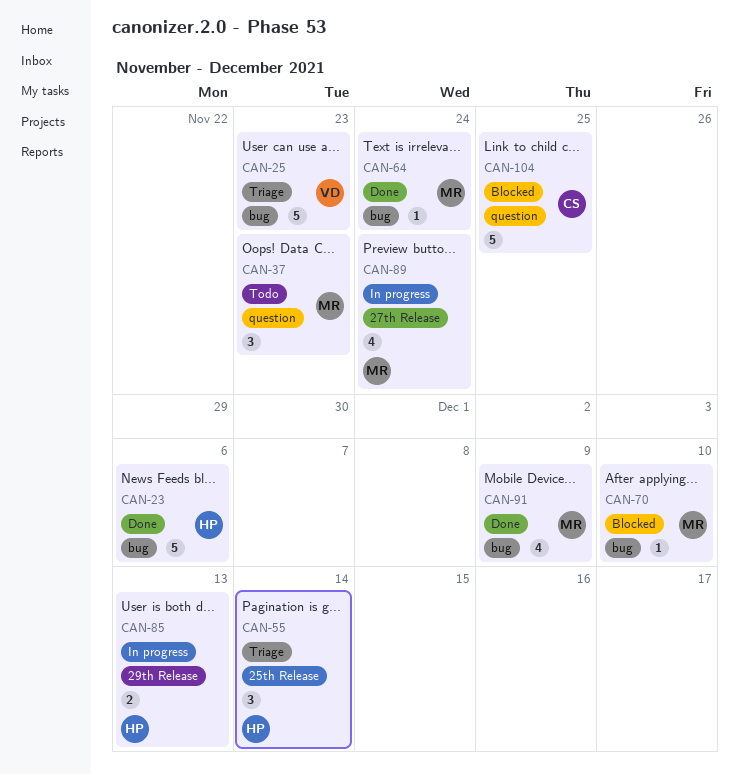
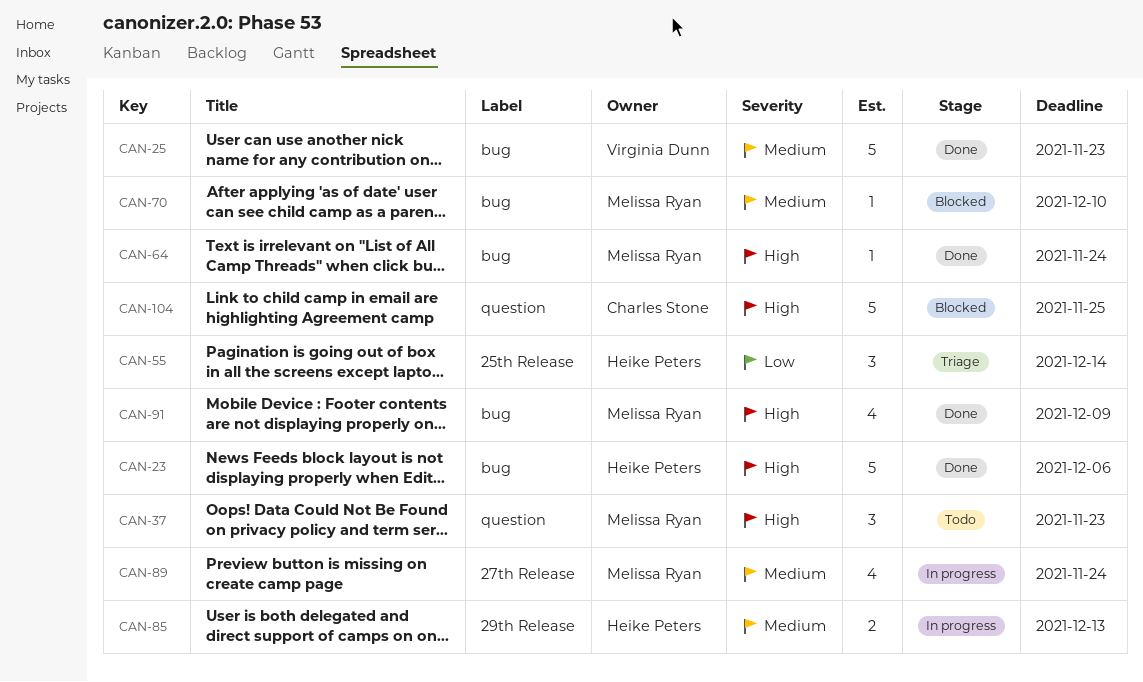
CAN-25, status: Triage -> Done

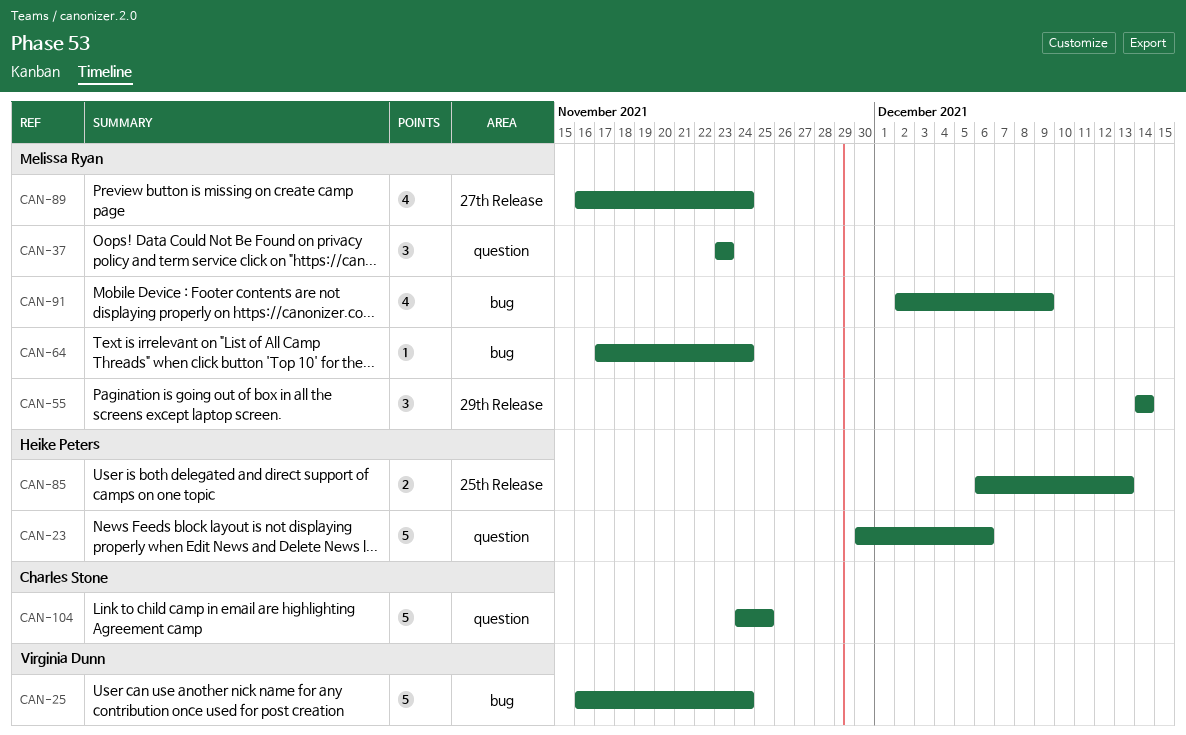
CAN-23, label: bug -> question
CAN-25, due: Nov 23 -> Nov 24
CAN-55, owner: Heike Peters -> Melissa Ryan
CAN-55, label: 25th Release -> 29th Release
CAN-70: present -> none
CAN-85, label: 29th Release -> 25th Release

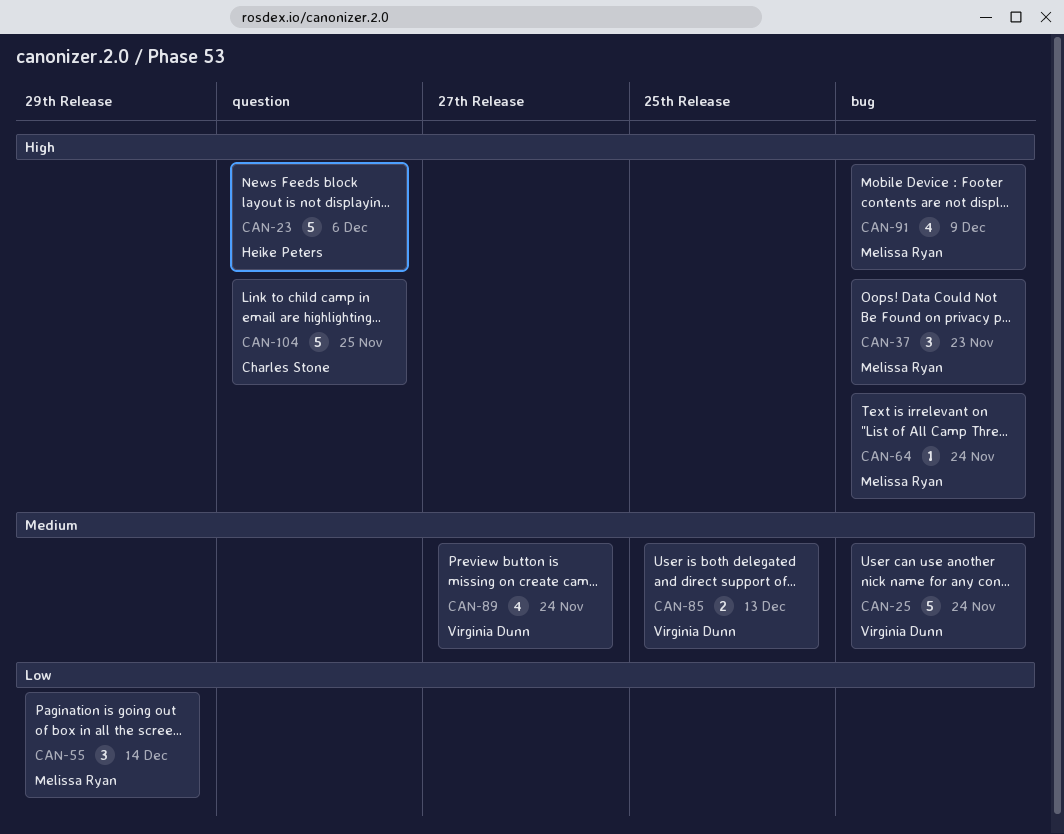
CAN-37, label: question -> bug
CAN-85, owner: Heike Peters -> Virginia Dunn
CAN-89, owner: Melissa Ryan -> Virginia Dunn

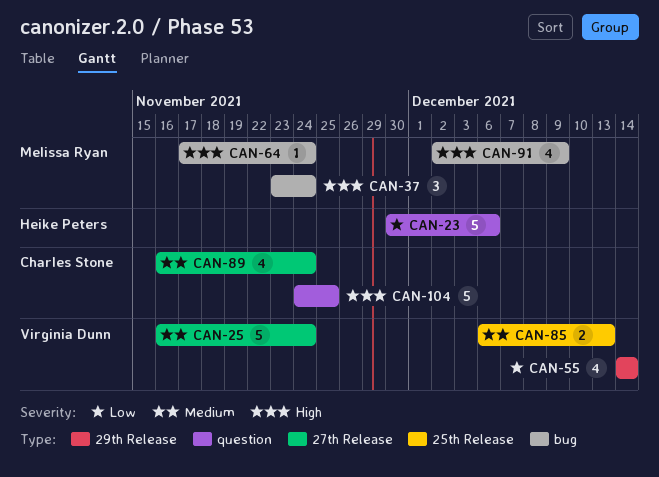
CAN-23, priority: High -> Low
CAN-25, label: bug -> 27th Release
CAN-37, due: Nov 23 -> Nov 24
CAN-55, owner: Melissa Ryan -> Virginia Dunn
CAN-55, estimate: 3 -> 4
CAN-89, owner: Virginia Dunn -> Charles Stone

